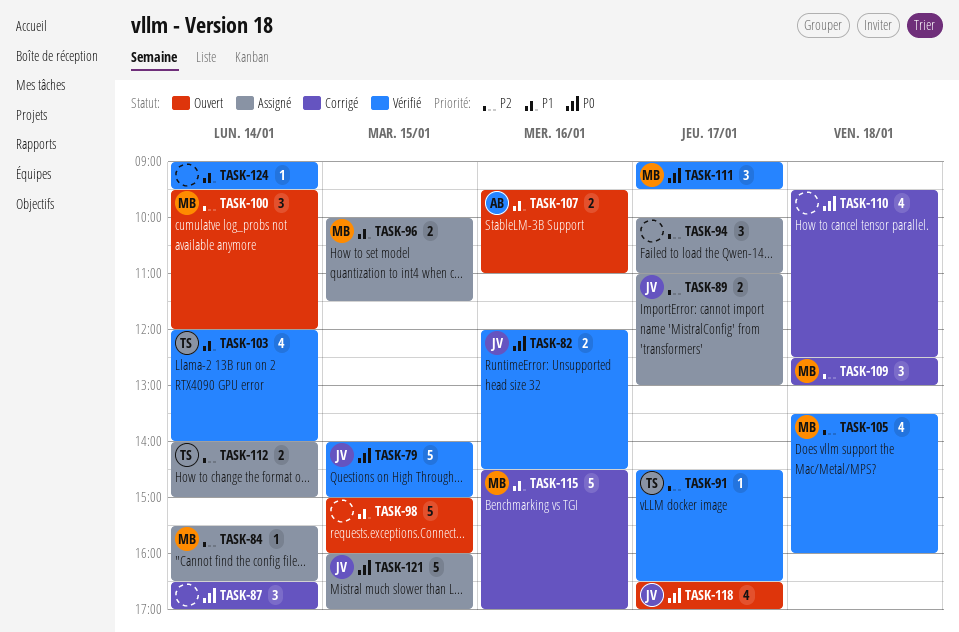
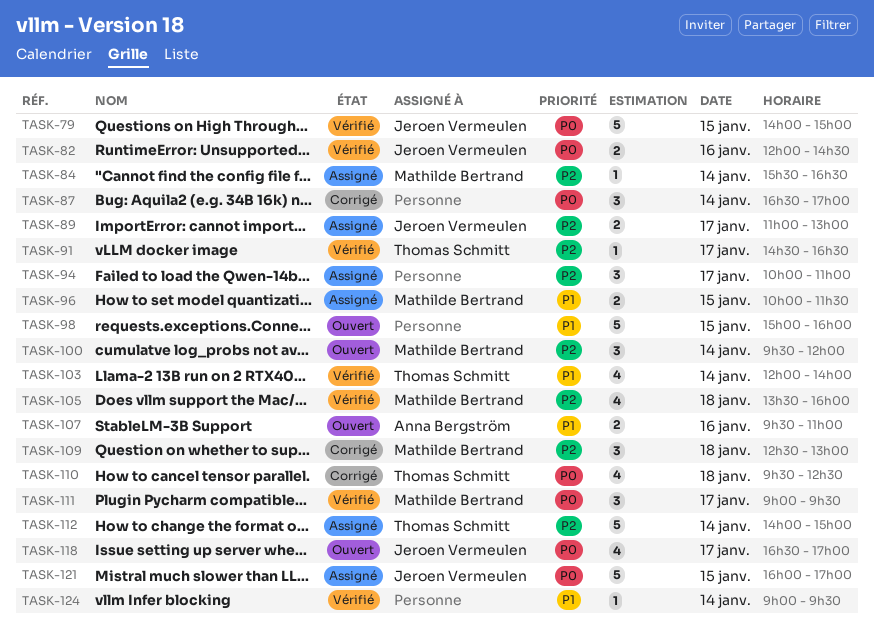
TASK-110, owner: none -> Thomas Schmitt
TASK-112, estimate: 2 -> 5
TASK-115: present -> none

